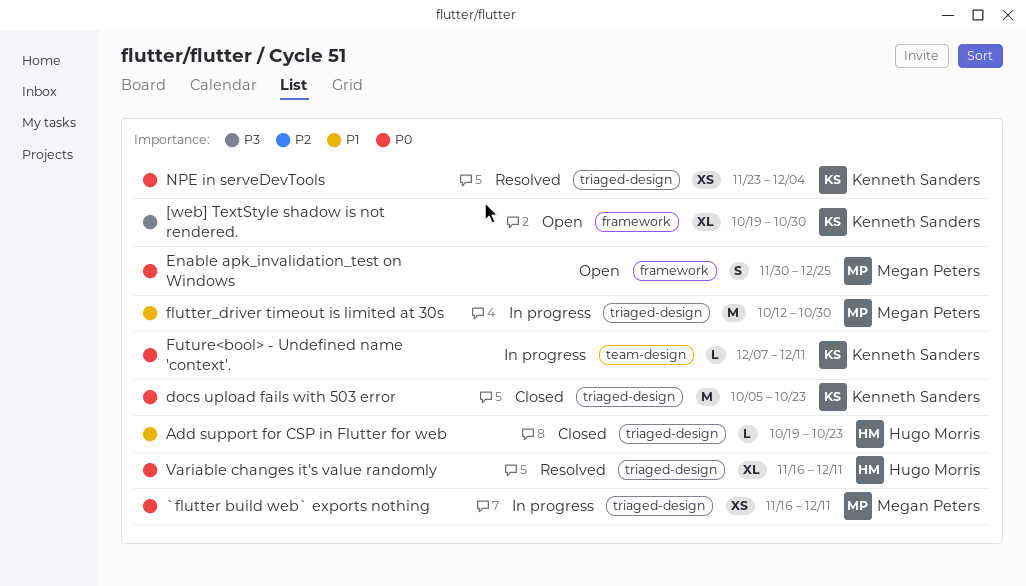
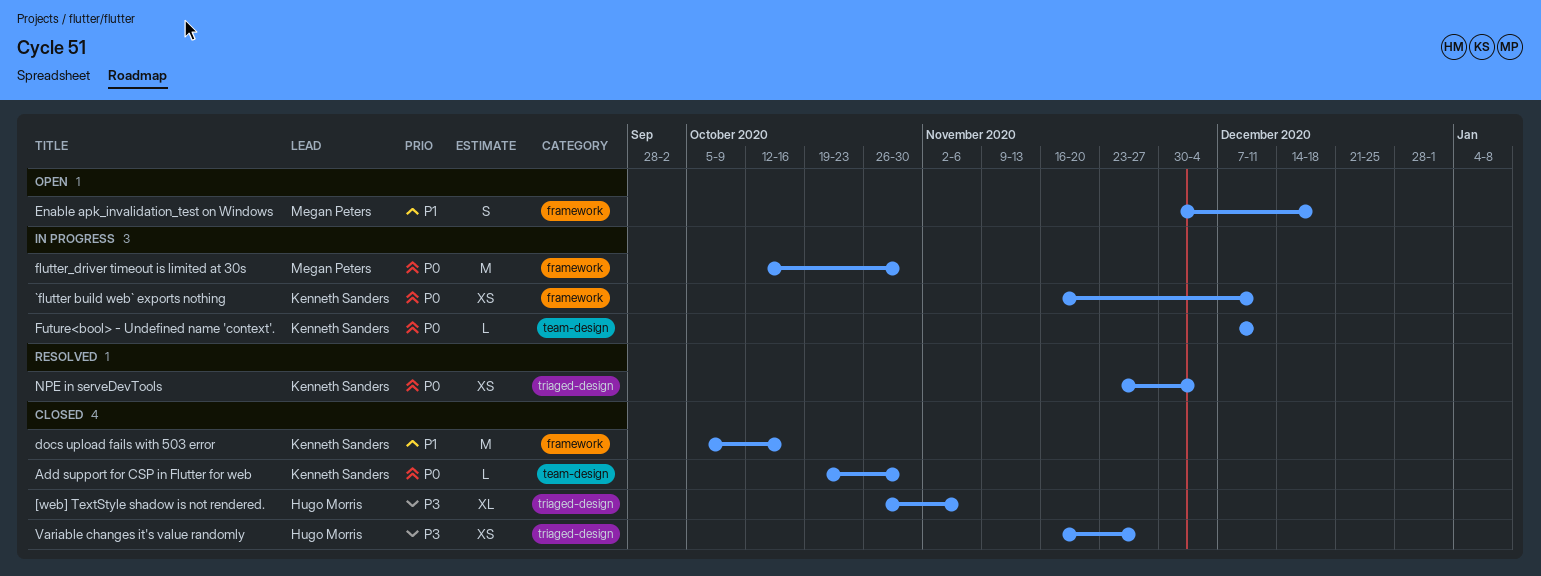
[web] TextStyle shadow is not rendered., status: Open -> Closed
[web] TextStyle shadow is not rendered., owner: Kenneth Sanders -> Hugo Morris
[web] TextStyle shadow is not rendered., label: framework -> triaged-design
[web] TextStyle shadow is not rendered., start: Oct 19 -> Oct 26
[web] TextStyle shadow is not rendered., due: Oct 30 -> Nov 6
`flutter build web` exports nothing, owner: Megan Peters -> Kenneth Sanders
`flutter build web` exports nothing, label: triaged-design -> framework
Add support for CSP in Flutter for web, owner: Hugo Morris -> Kenneth Sanders
Add support for CSP in Flutter for web, priority: P1 -> P0
Add support for CSP in Flutter for web, label: triaged-design -> team-design
Add support for CSP in Flutter for web, due: Oct 23 -> Oct 30
docs upload fails with 503 error, priority: P0 -> P1
docs upload fails with 503 error, label: triaged-design -> framework
docs upload fails with 503 error, due: Oct 23 -> Oct 16
Enable apk_invalidation_test on Windows, priority: P0 -> P1
Enable apk_invalidation_test on Windows, due: Dec 25 -> Dec 18
flutter_driver timeout is limited at 30s, priority: P1 -> P0
flutter_driver timeout is limited at 30s, label: triaged-design -> framework
Variable changes it's value randomly, status: Resolved -> Closed
Variable changes it's value randomly, priority: P0 -> P3
Variable changes it's value randomly, estimate: XL -> XS
Variable changes it's value randomly, due: Dec 11 -> Nov 27

